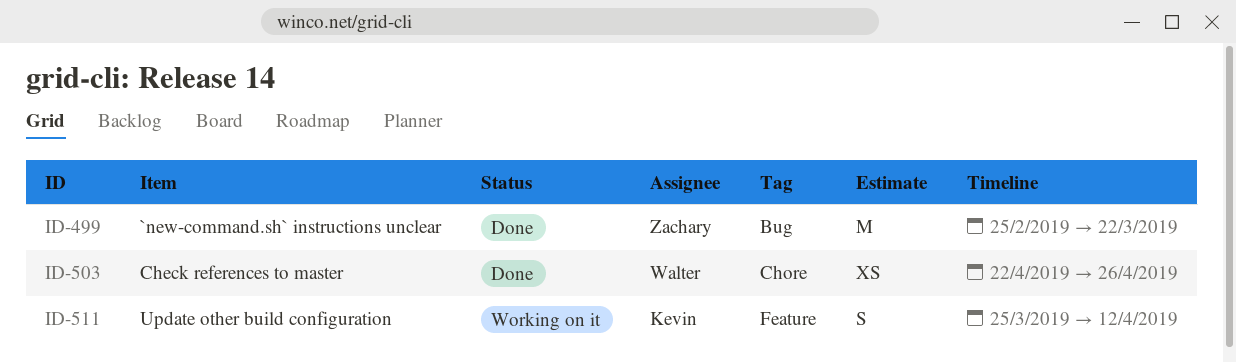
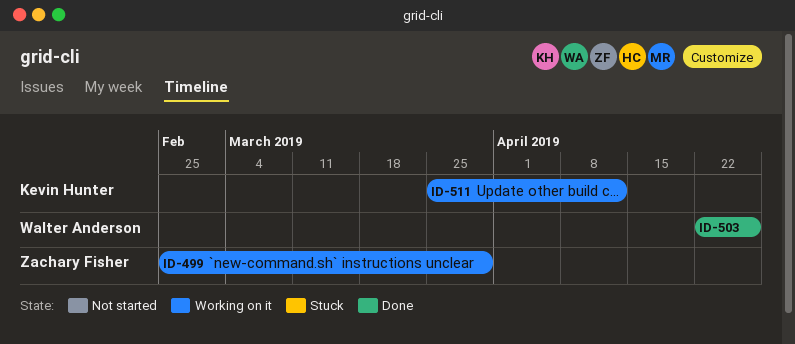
ID-499, status: Done -> Working on it
ID-499, due: Mar 22 -> Mar 29

